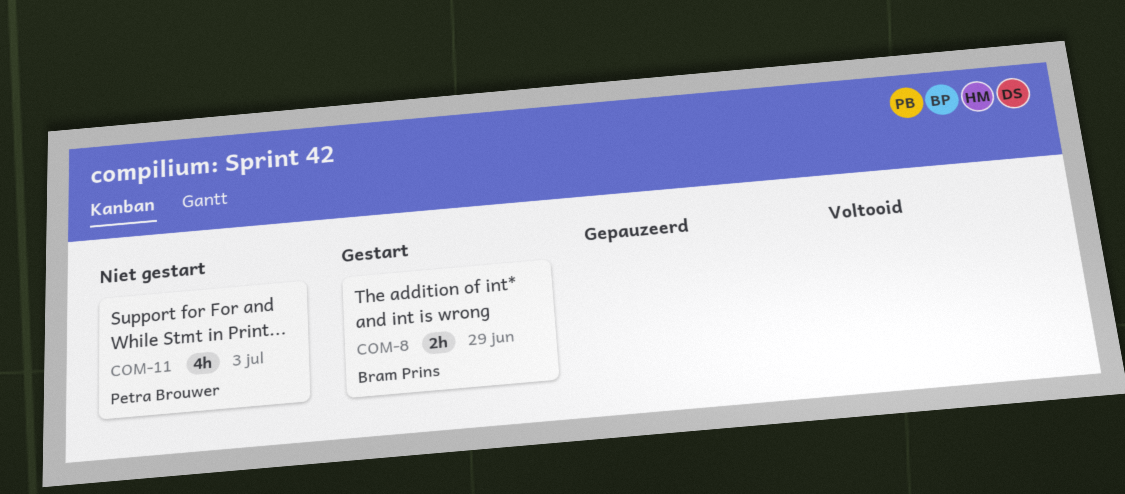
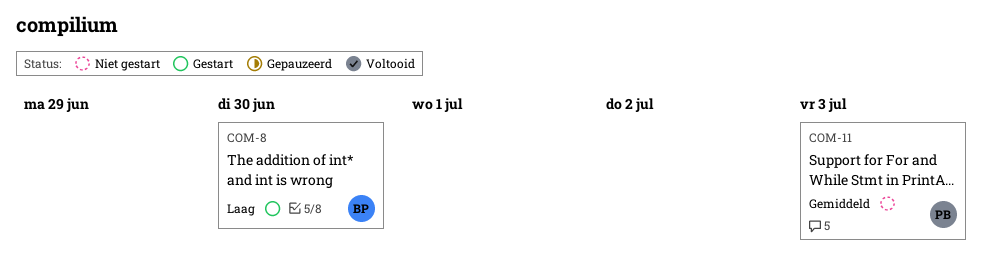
COM-8, due: Jun 29 -> Jun 30

